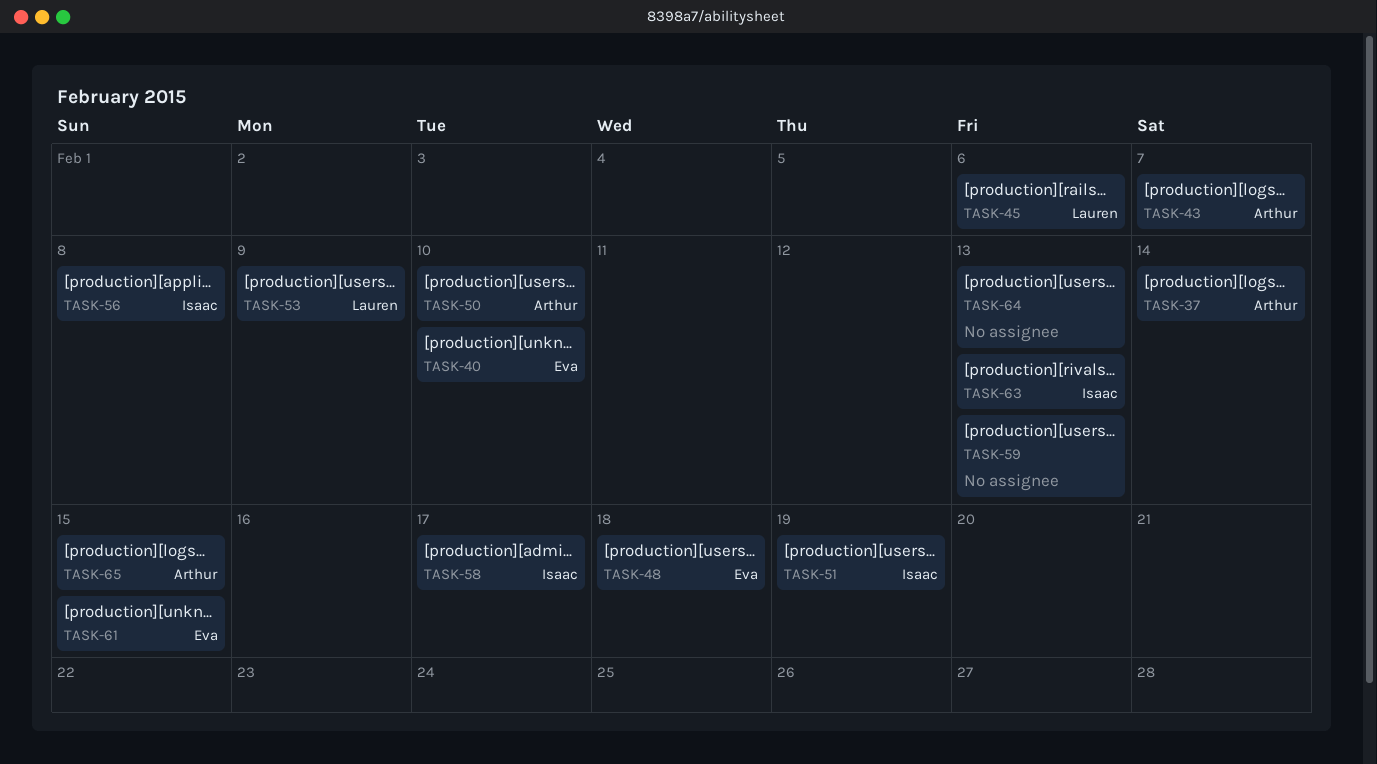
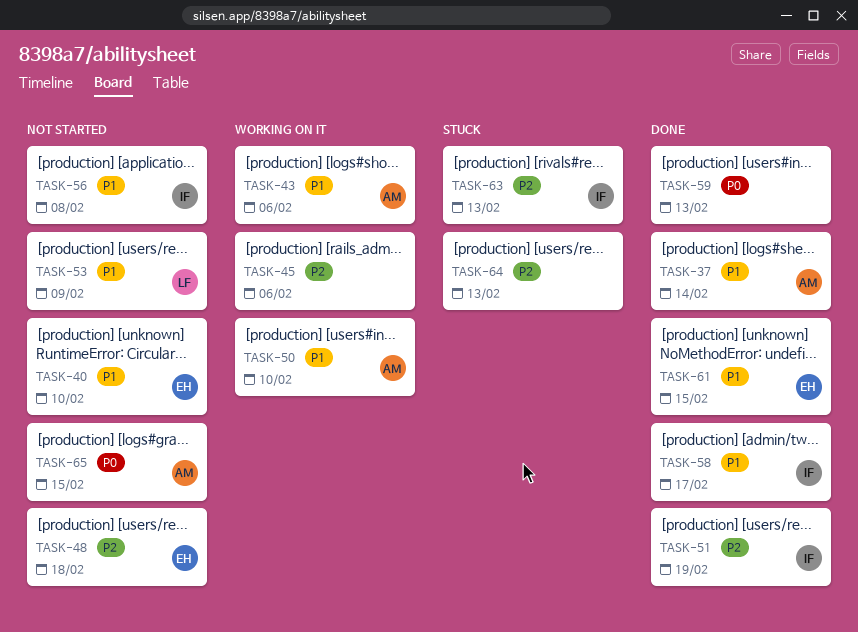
TASK-43, due: Feb 7 -> Feb 6
TASK-45, owner: Lauren -> none

